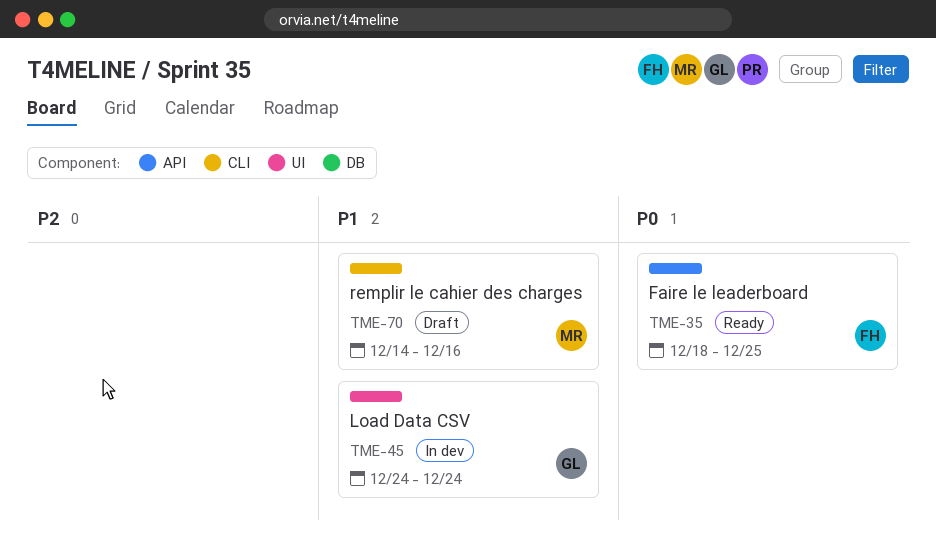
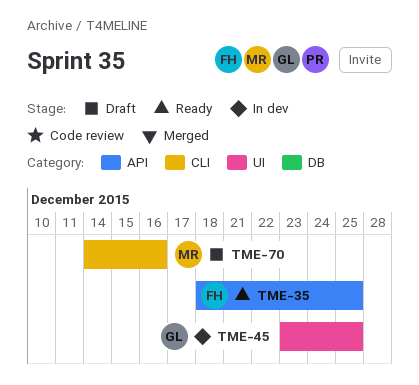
TME-45, start: Dec 24 -> Dec 23
TME-45, due: Dec 24 -> Dec 25

